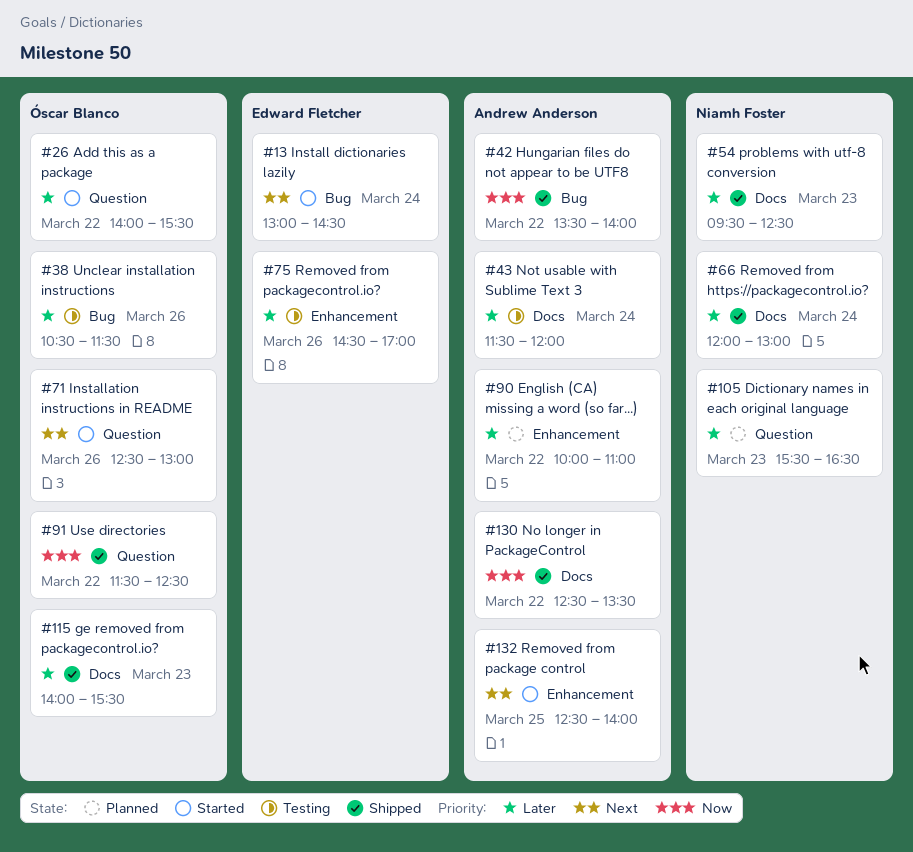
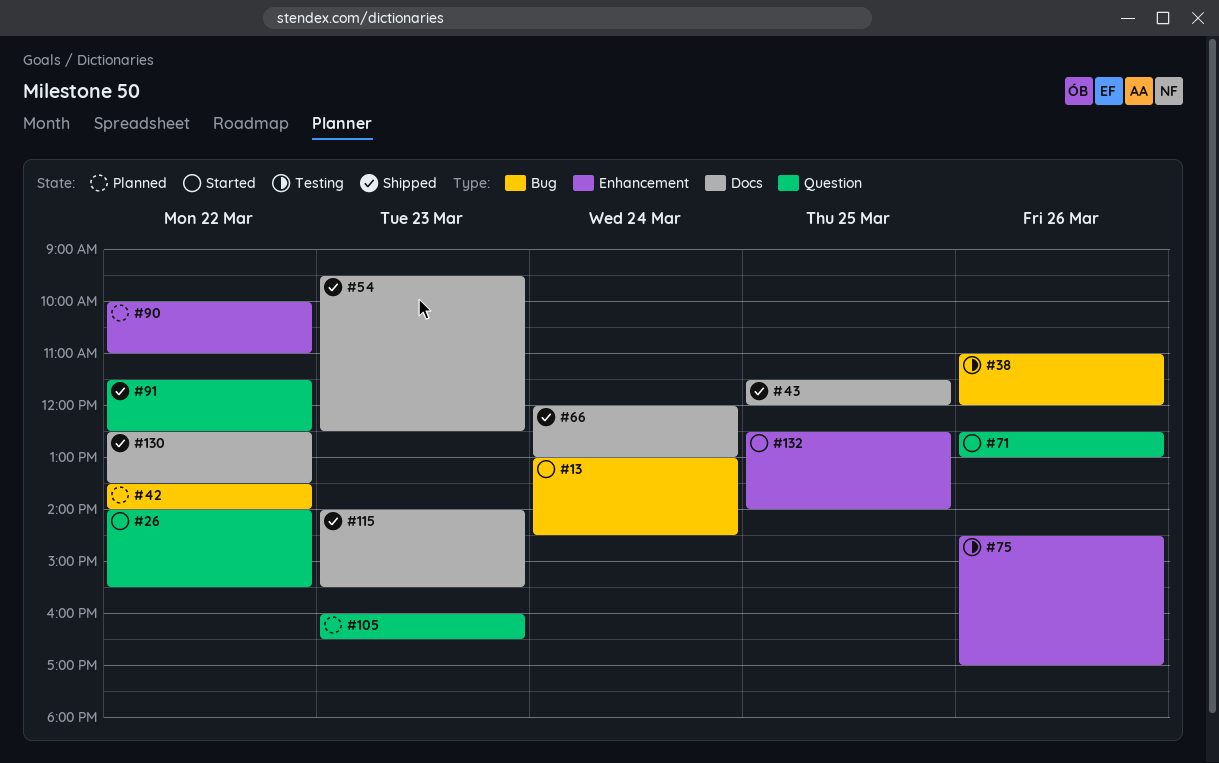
#38, begins: 10:30 -> 11:00
#38, ends: 11:30 -> 12:00
#42, status: Shipped -> Planned
#43, status: Testing -> Shipped
#43, day: Mar 24 -> Mar 25
#105, begins: 15:30 -> 16:00

